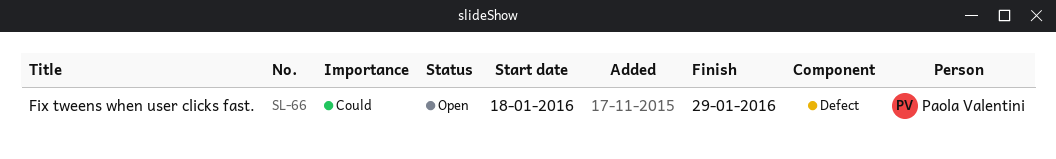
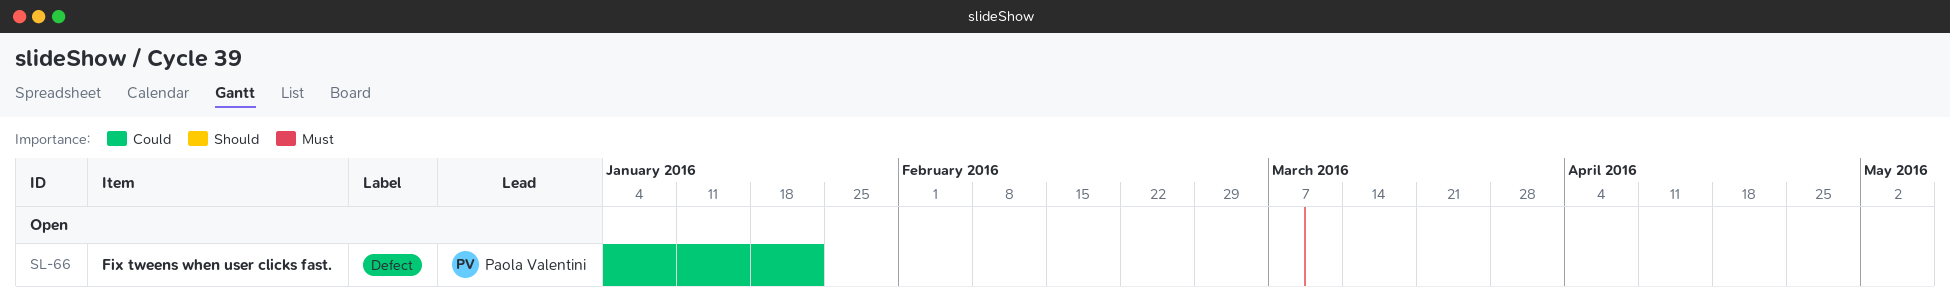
SL-66, start: Jan 18 -> Jan 4
SL-66, due: Jan 29 -> Jan 22

